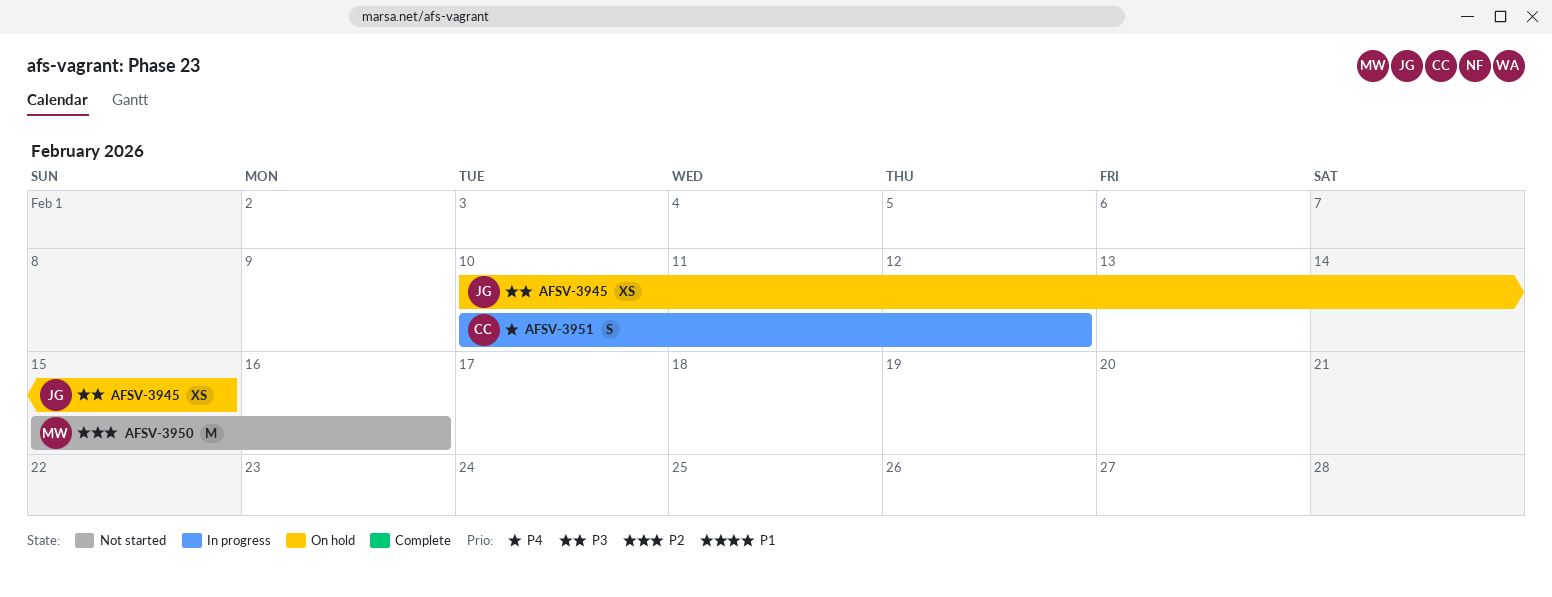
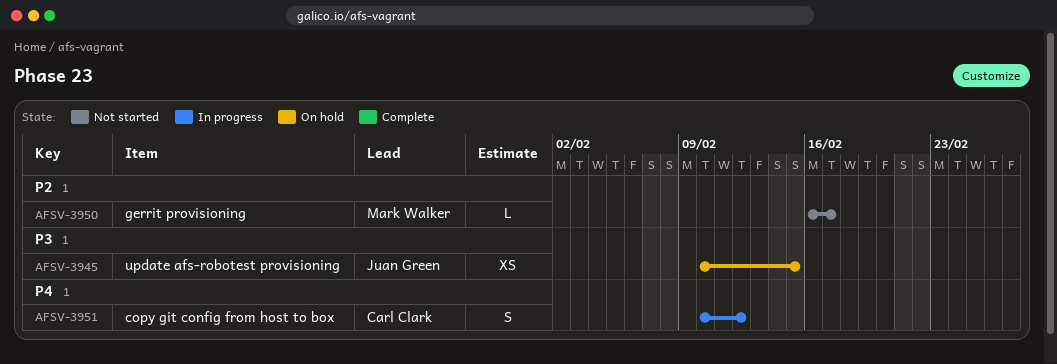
AFSV-3950, estimate: M -> L
AFSV-3950, start: Feb 15 -> Feb 16
AFSV-3950, due: Feb 16 -> Feb 17

